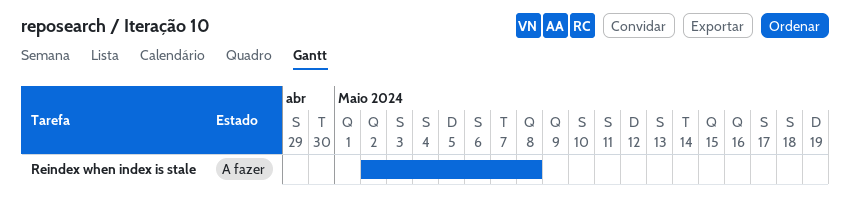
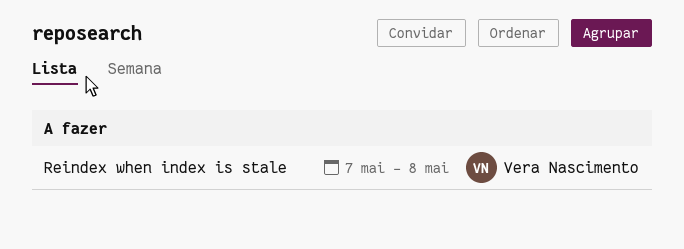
Reindex when index is stale, start: May 2 -> May 7

